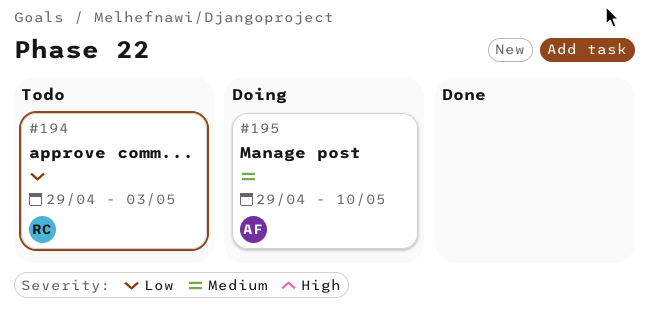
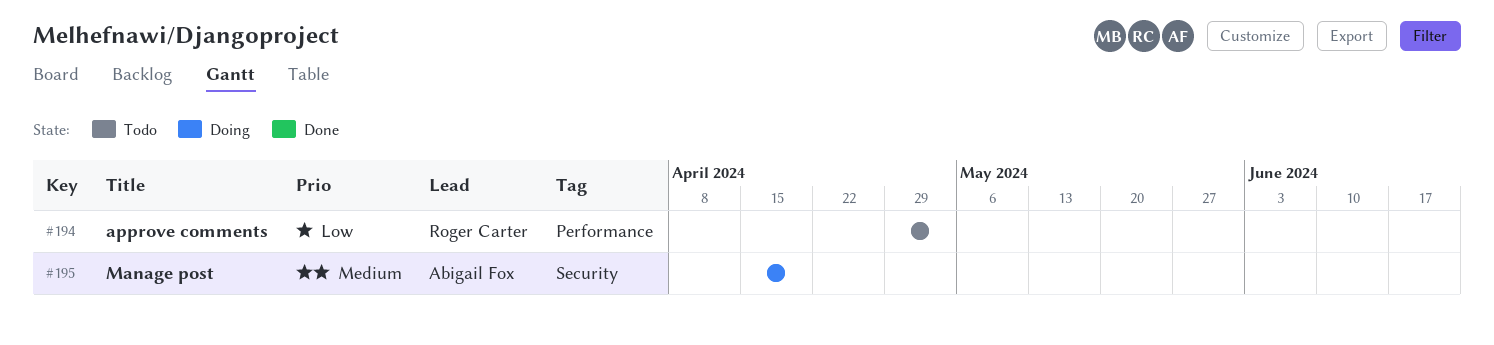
#195, start: Apr 29 -> Apr 15
#195, due: May 10 -> Apr 19

